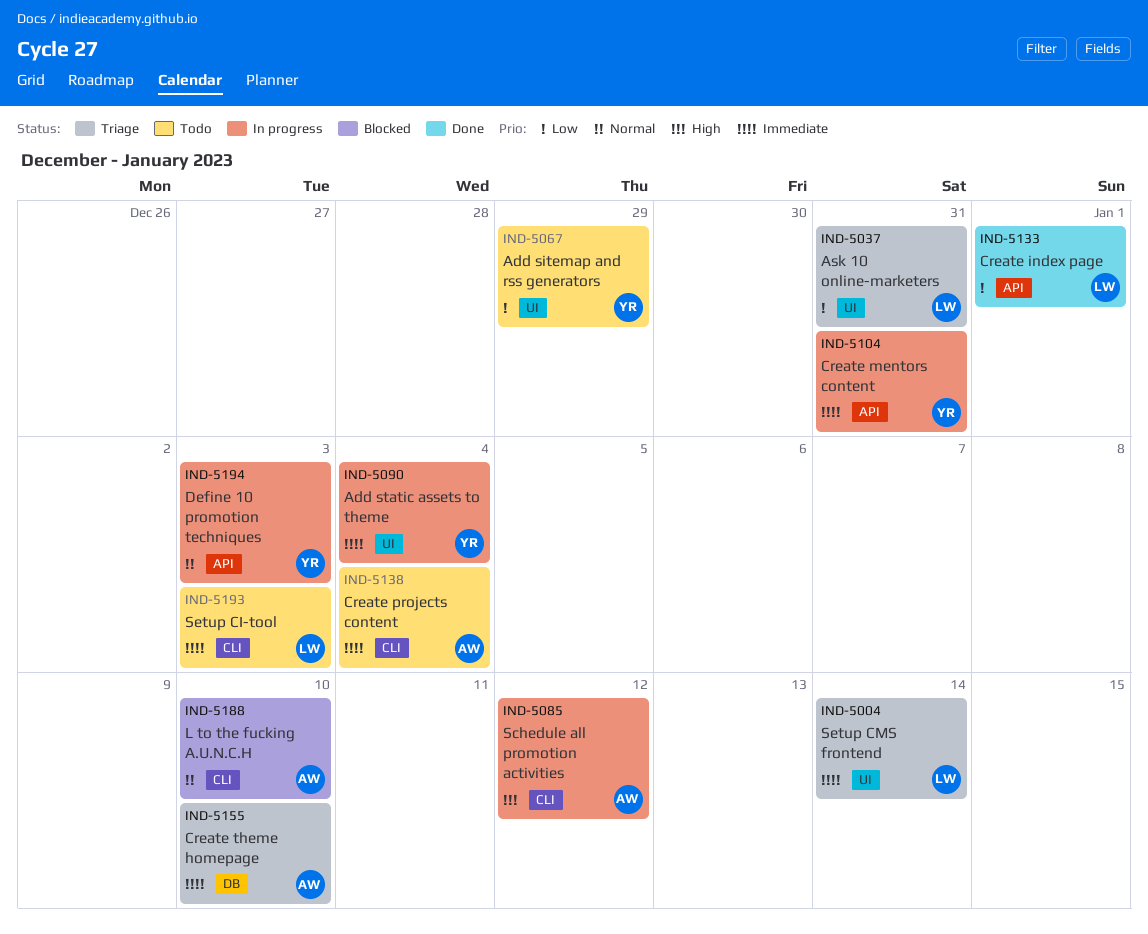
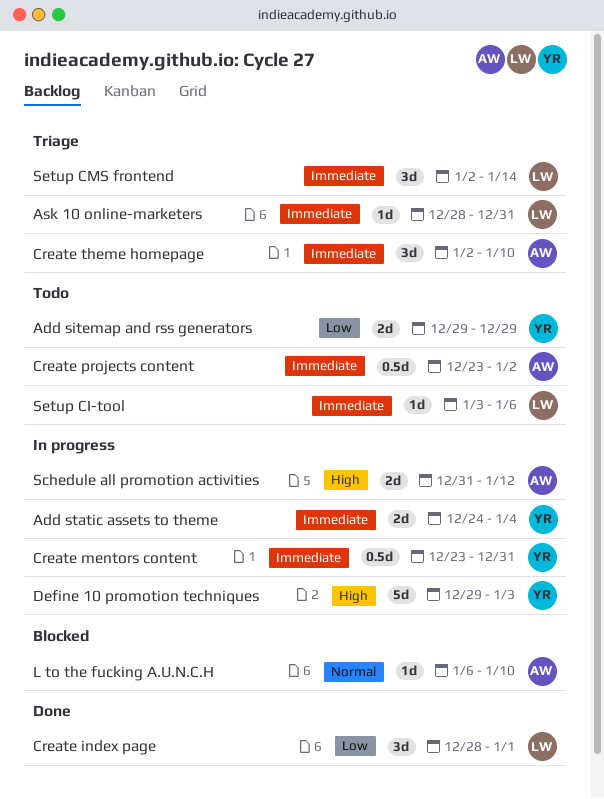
Ask 10 online-marketers, priority: Low -> Immediate
Create projects content, due: Jan 4 -> Jan 2
Define 10 promotion techniques, priority: Normal -> High
Setup CI-tool, due: Jan 3 -> Jan 6

